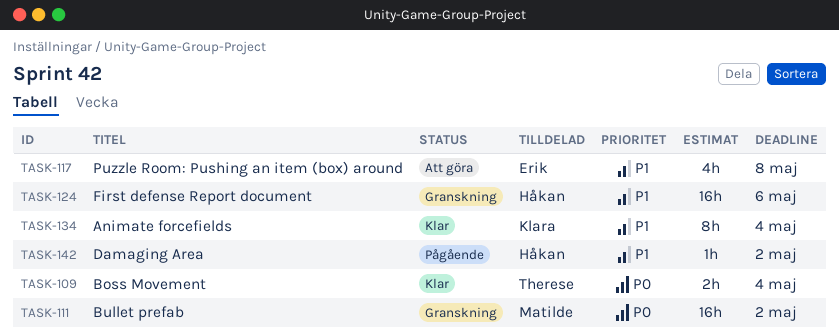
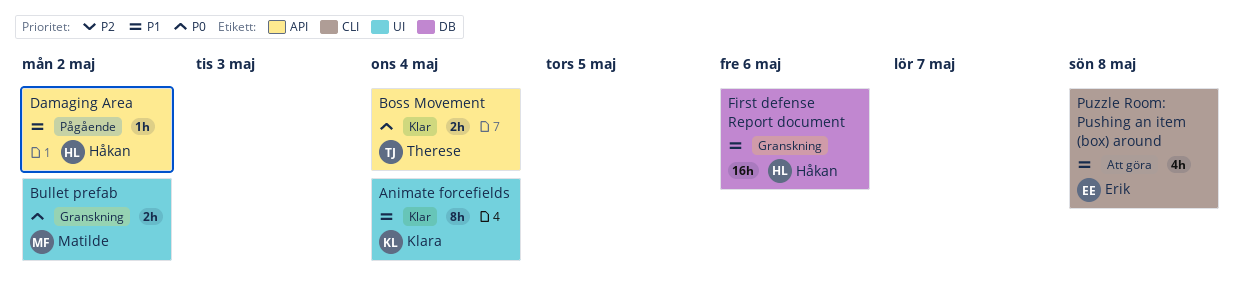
Bullet prefab, estimate: 16h -> 2h

